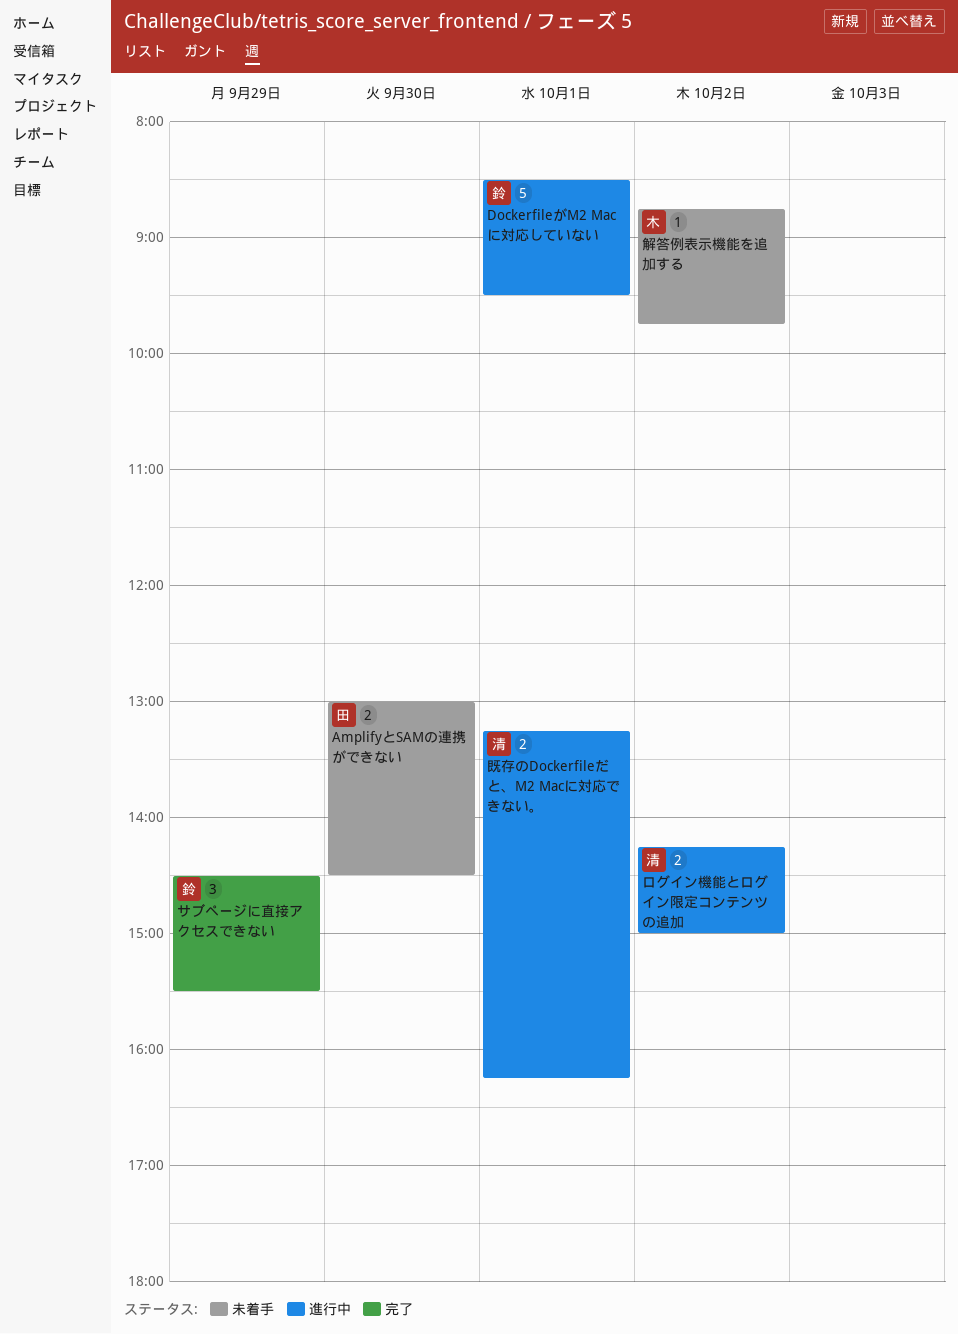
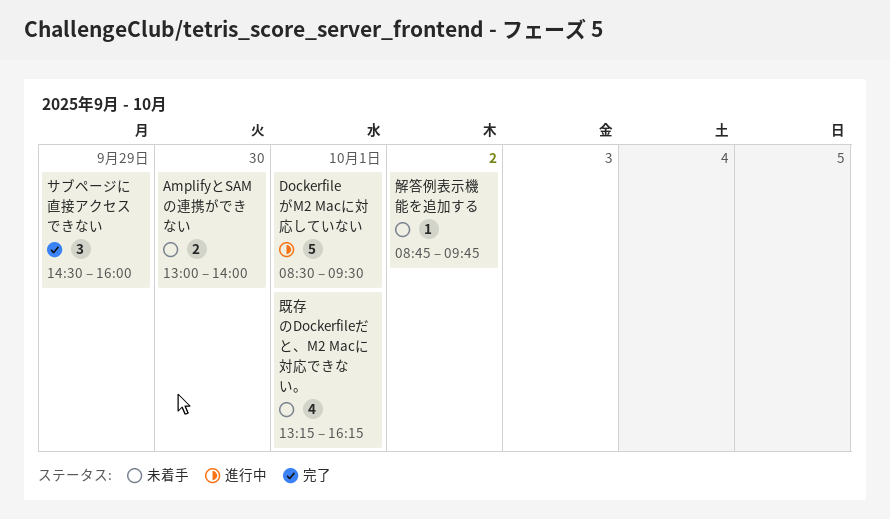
AmplifyとSAMの連携ができない, ends: 14:30 -> 14:00
サブページに直接アクセスできない, ends: 15:30 -> 16:00
ログイン機能とログイン限定コンテンツの追加: present -> none
既存のDockerfileだと、M2 Macに対応できない。, status: 進行中 -> 未着手
既存のDockerfileだと、M2 Macに対応できない。, estimate: 2 -> 4

